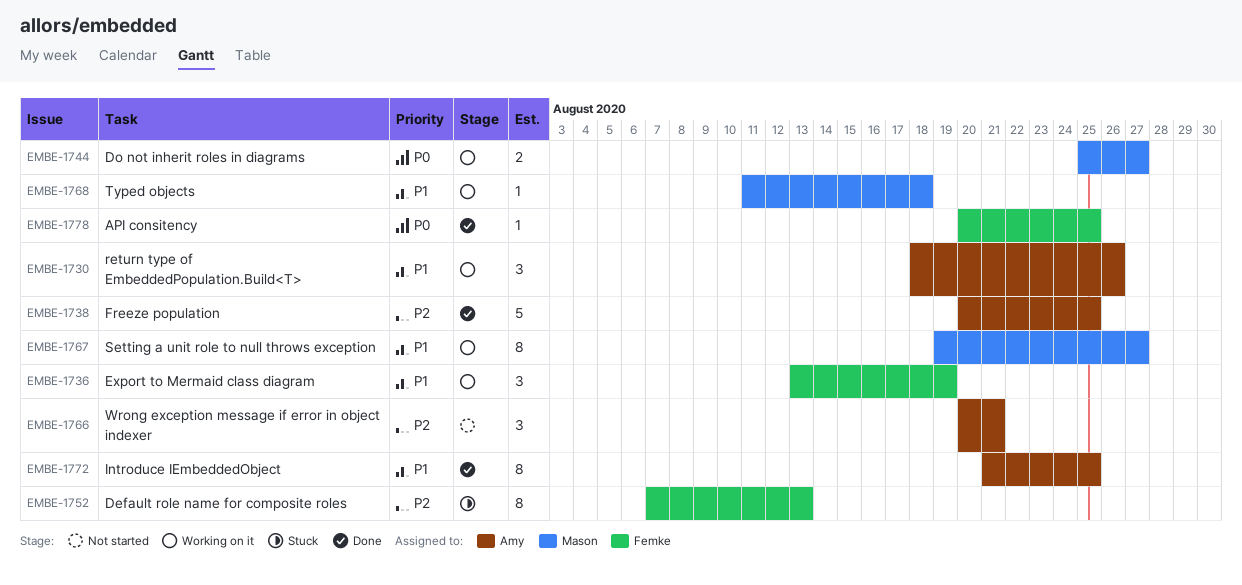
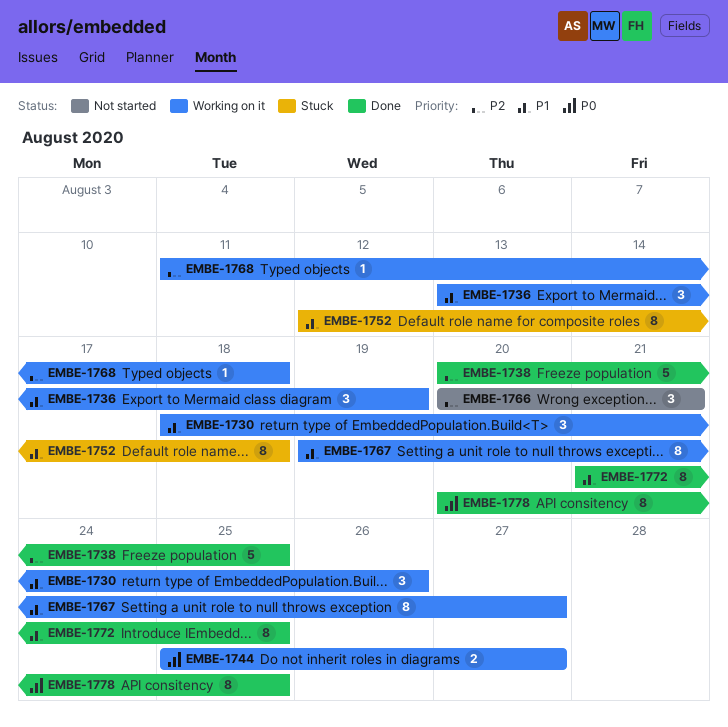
EMBE-1752, priority: P2 -> P1
EMBE-1752, start: Aug 7 -> Aug 12
EMBE-1752, due: Aug 13 -> Aug 18
EMBE-1768, priority: P1 -> P2
EMBE-1778, estimate: 1 -> 8

